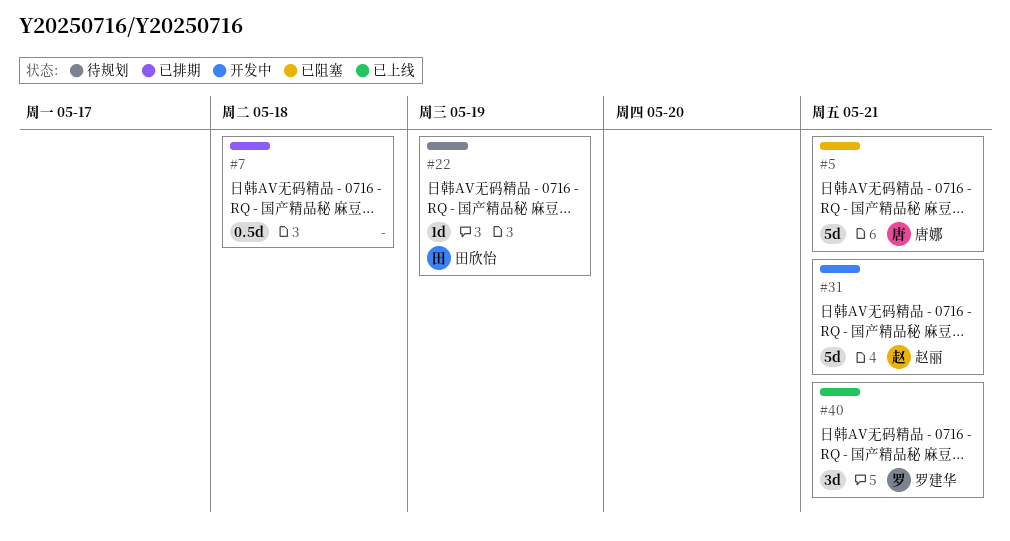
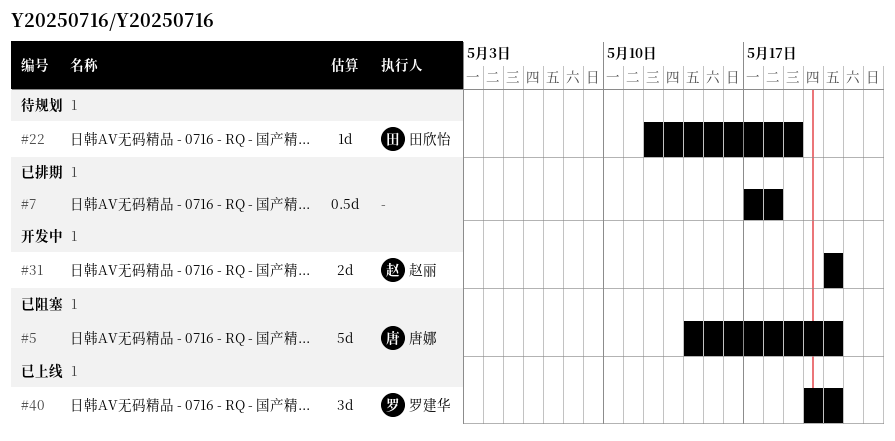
#31, estimate: 5d -> 2d

